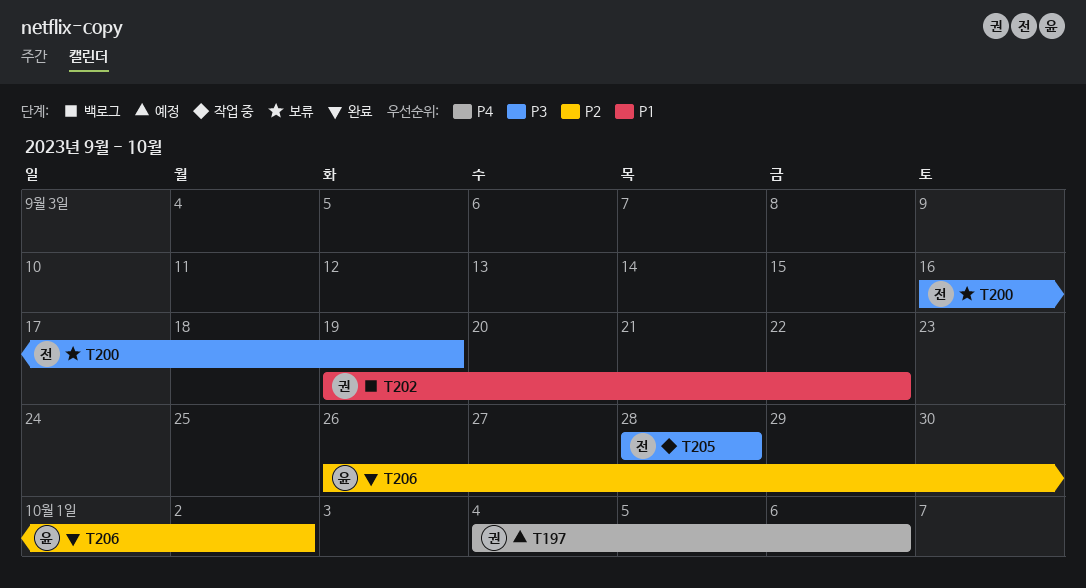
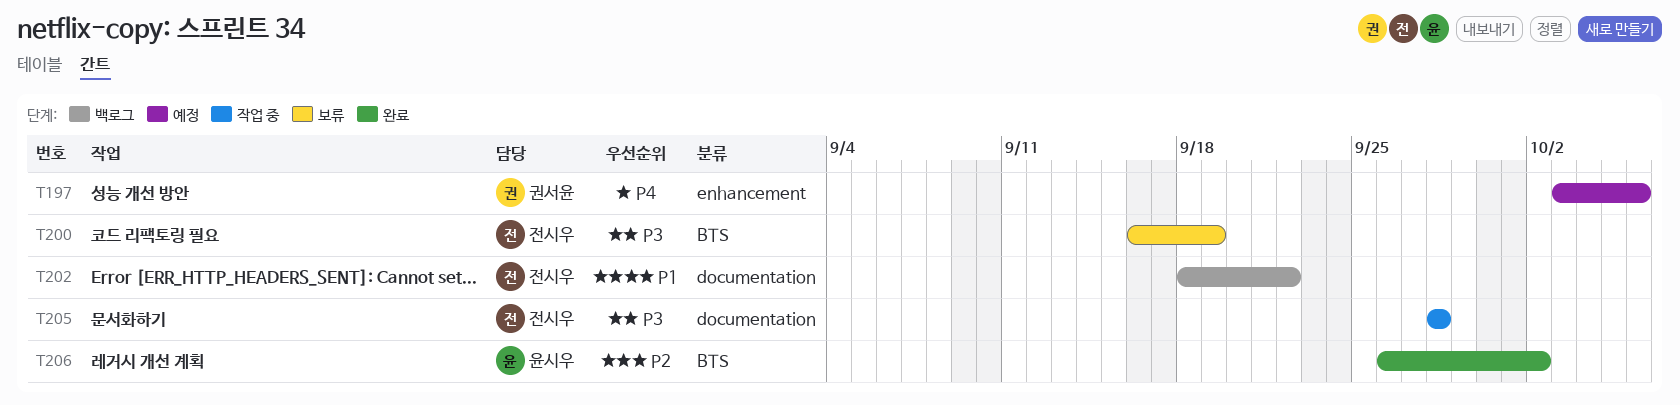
T197, start: Oct 4 -> Oct 3
T202, owner: 권서윤 -> 전시우
T202, start: Sep 19 -> Sep 18

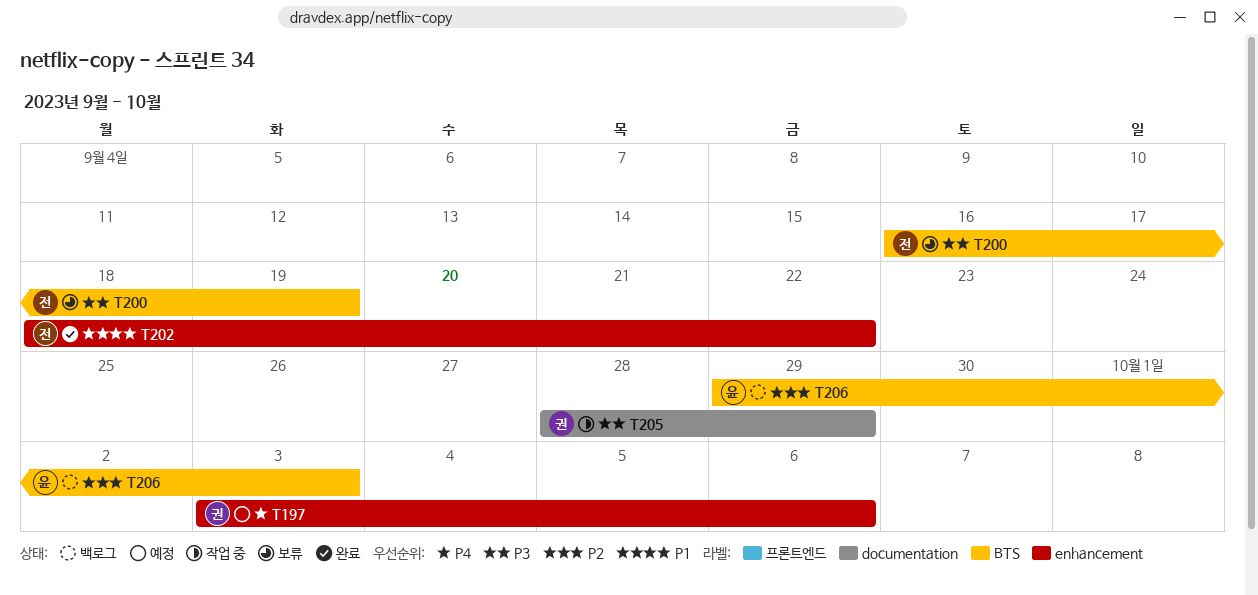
T202, status: 백로그 -> 완료
T202, label: documentation -> enhancement
T205, owner: 전시우 -> 권서윤
T205, due: Sep 28 -> Sep 29
T206, status: 완료 -> 백로그
T206, start: Sep 26 -> Sep 29
T206, due: Oct 2 -> Oct 3

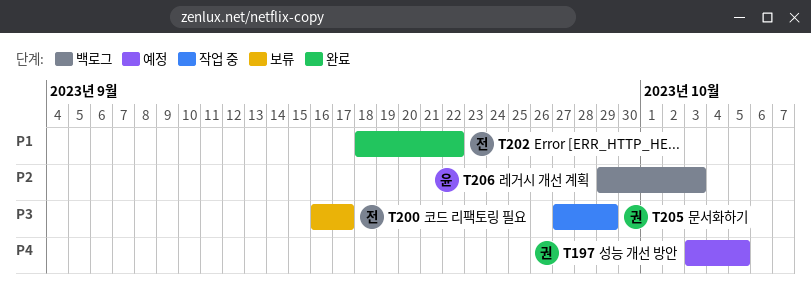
T197, due: Oct 6 -> Oct 5
T200, due: Sep 19 -> Sep 17
T205, start: Sep 28 -> Sep 27

